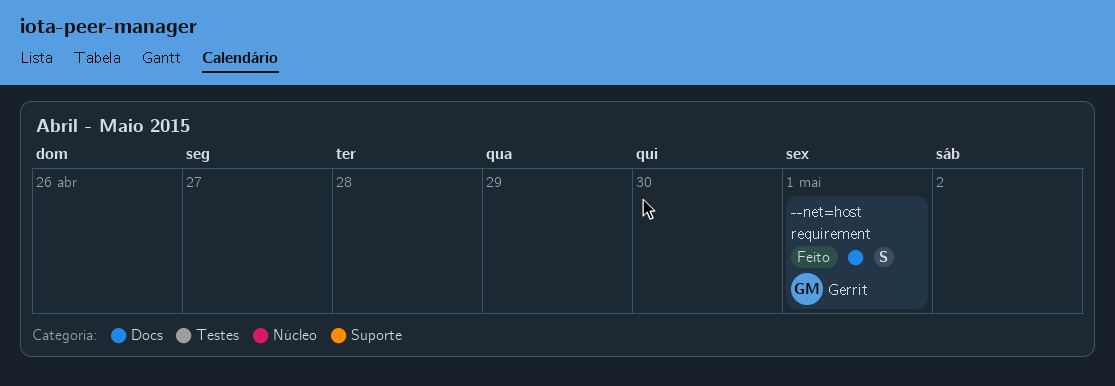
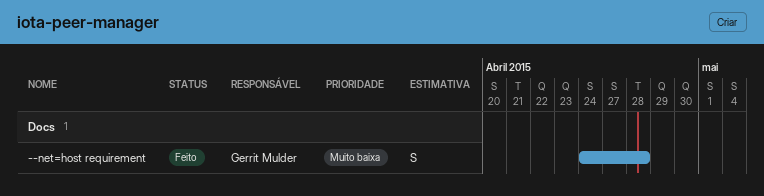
--net=host requirement, due: May 1 -> Apr 28

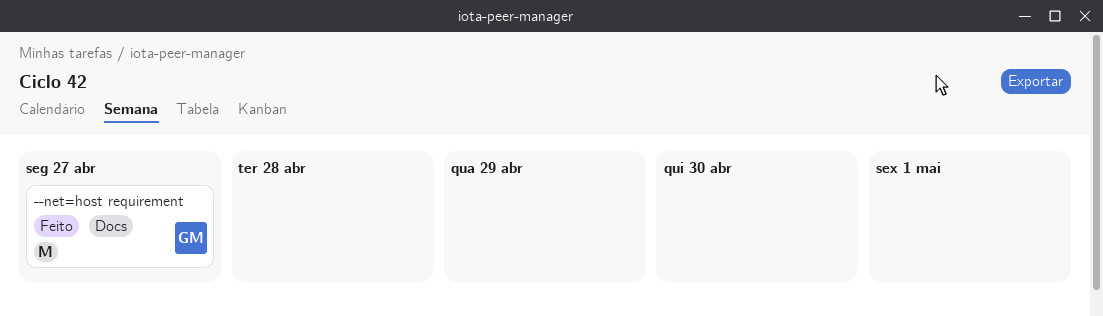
--net=host requirement, estimate: S -> M
--net=host requirement, due: Apr 28 -> Apr 27

